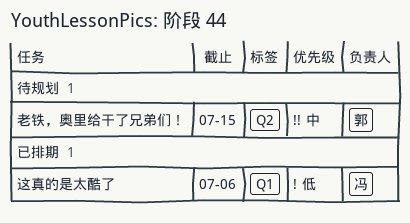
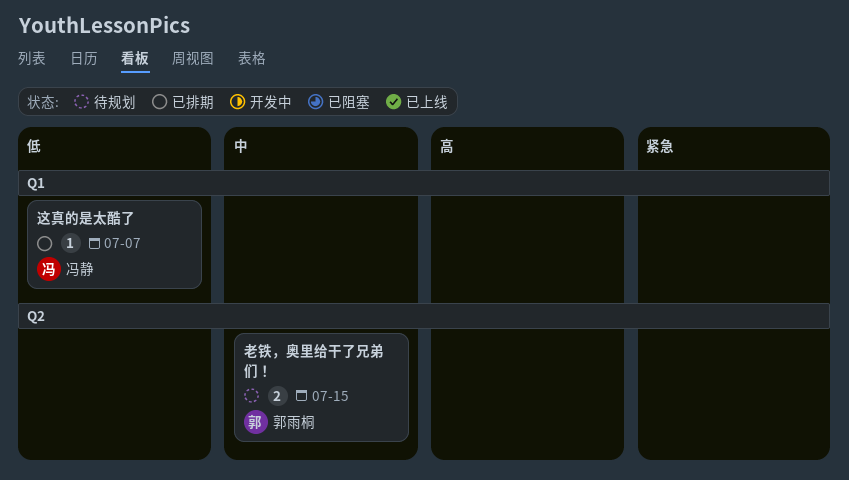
这真的是太酷了, due: Jul 6 -> Jul 7

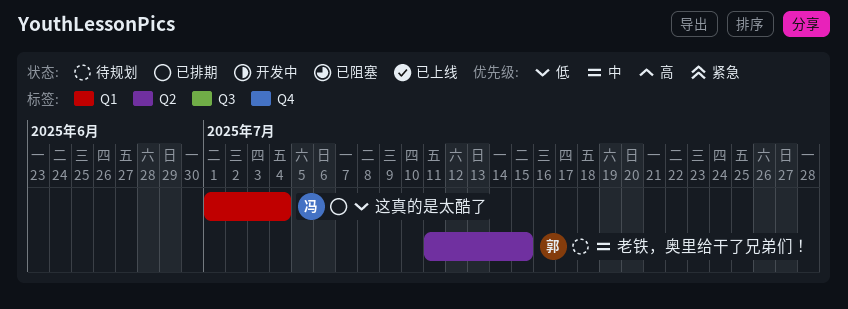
这真的是太酷了, due: Jul 7 -> Jul 4

